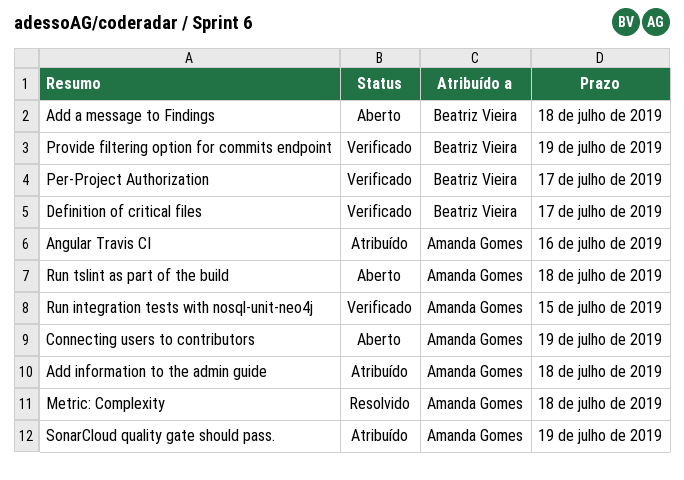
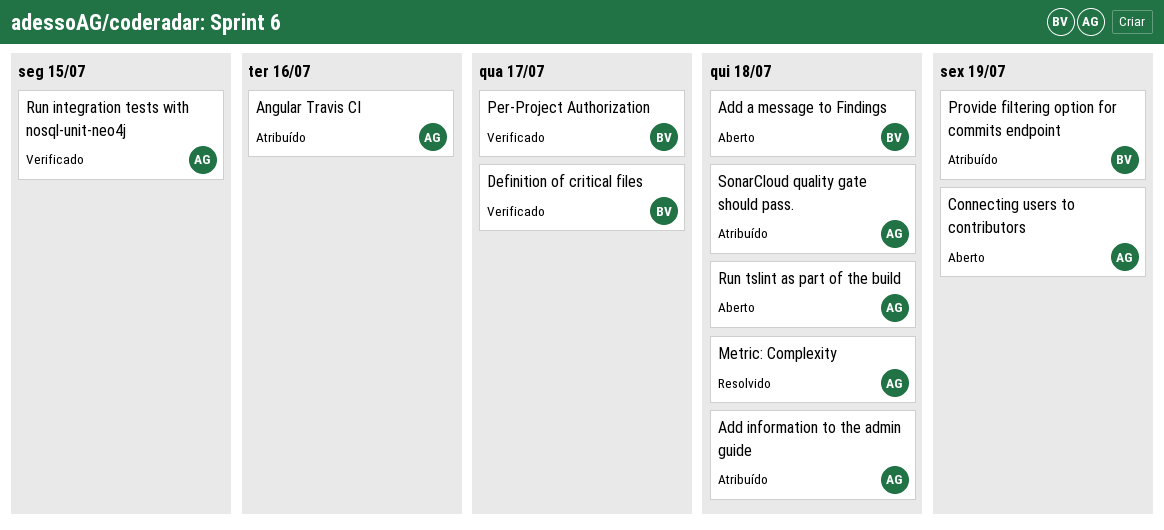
Provide filtering option for commits endpoint, status: Verificado -> Atribuído
SonarCloud quality gate should pass., due: Jul 19 -> Jul 18

